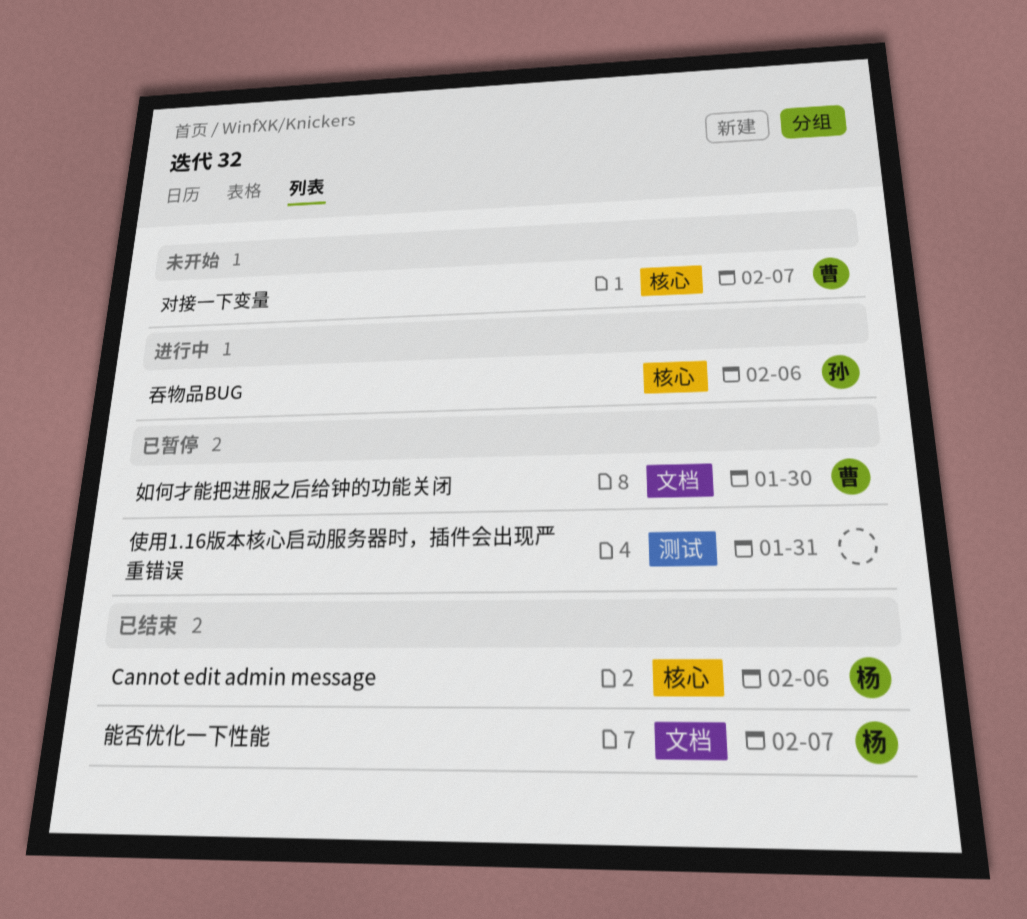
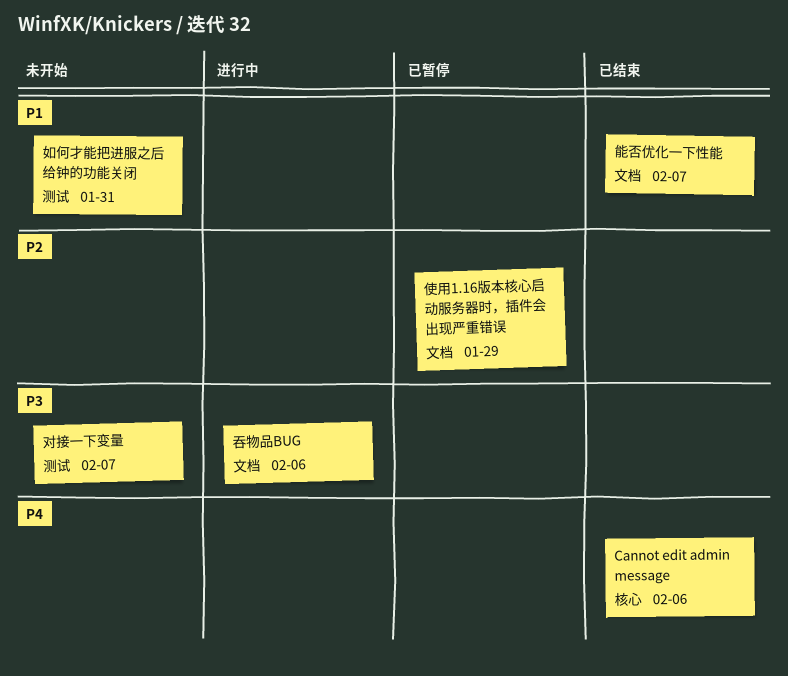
使用1.16版本核心启动服务器时，插件会出现严重错误, label: 测试 -> 文档
使用1.16版本核心启动服务器时，插件会出现严重错误, due: Jan 31 -> Jan 29
吞物品BUG, label: 核心 -> 文档
如何才能把进服之后给钟的功能关闭, status: 已暂停 -> 未开始
如何才能把进服之后给钟的功能关闭, label: 文档 -> 测试
如何才能把进服之后给钟的功能关闭, due: Jan 30 -> Jan 31
对接一下变量, label: 核心 -> 测试

